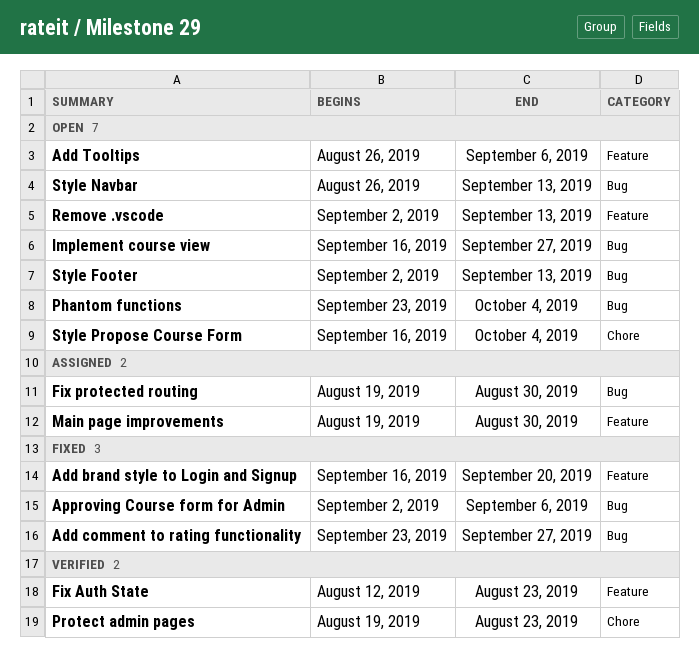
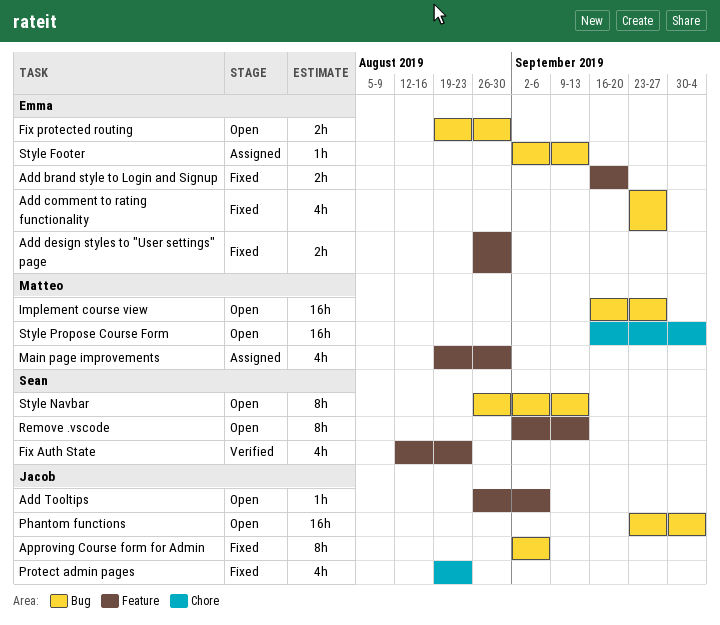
Add design styles to "User settings" page: none -> present
Fix protected routing, status: Assigned -> Open
Protect admin pages, status: Verified -> Fixed
Style Footer, status: Open -> Assigned

